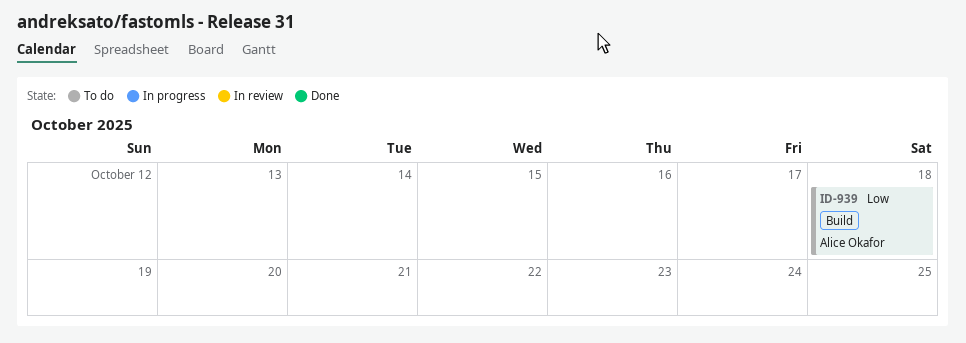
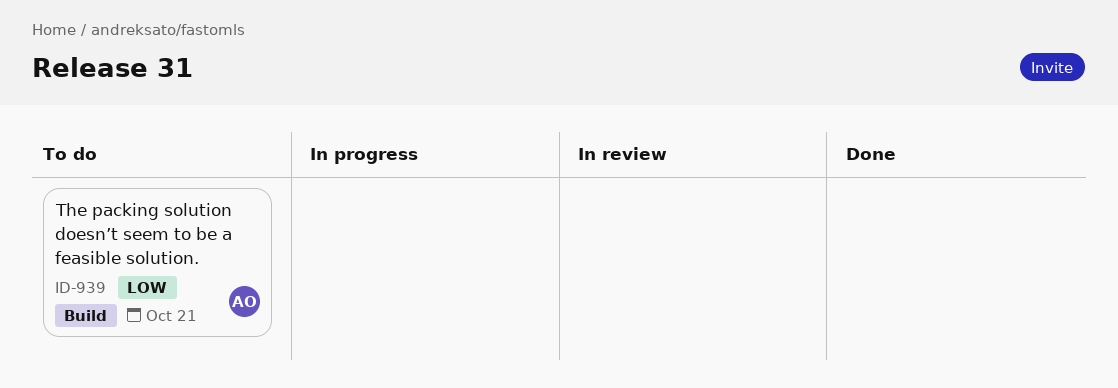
ID-939, due: Oct 18 -> Oct 21

